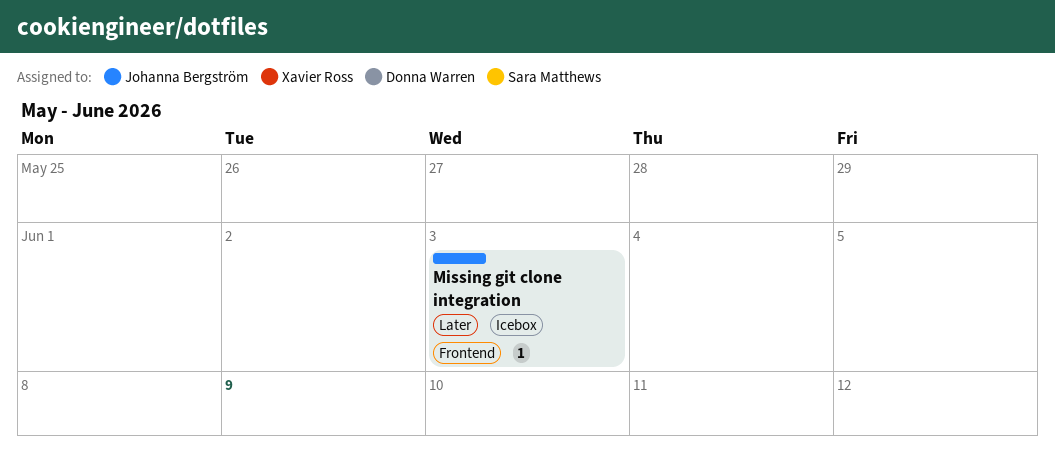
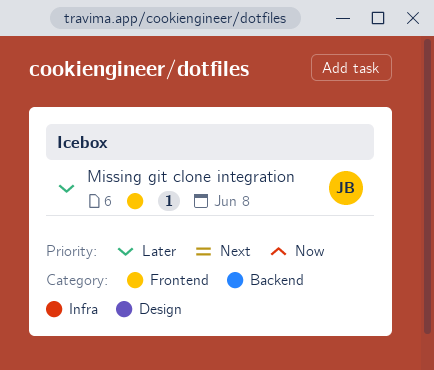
Missing git clone integration, due: Jun 3 -> Jun 8

